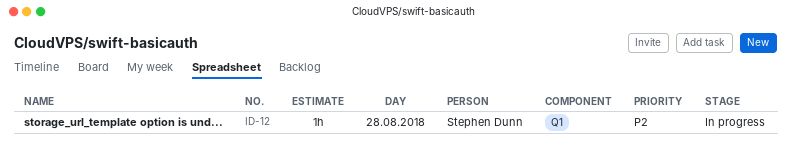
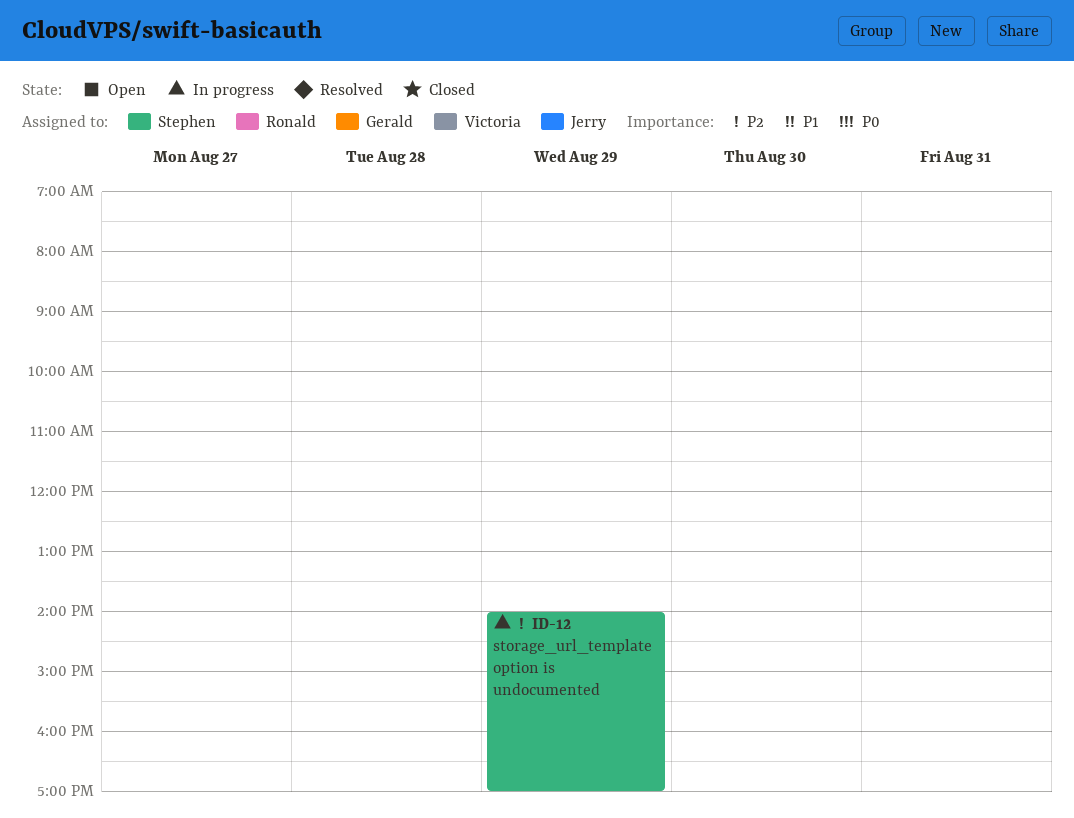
ID-12, day: Aug 28 -> Aug 29

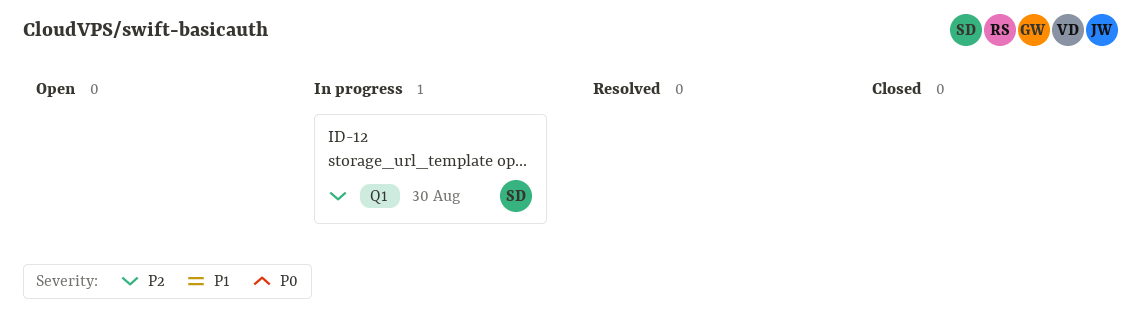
ID-12, day: Aug 29 -> Aug 30

